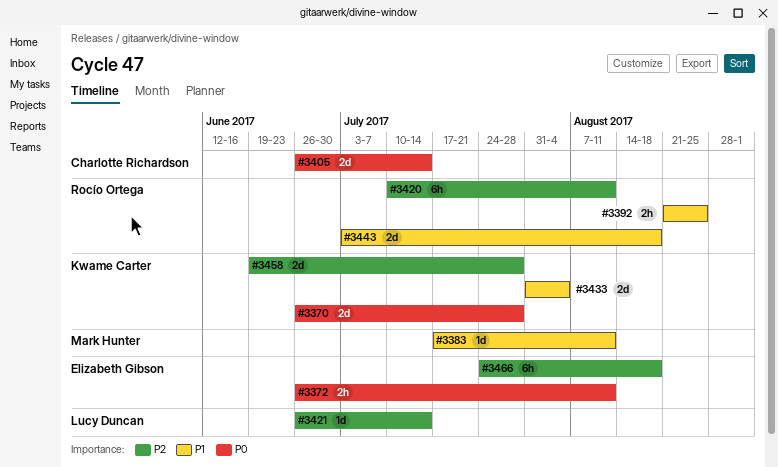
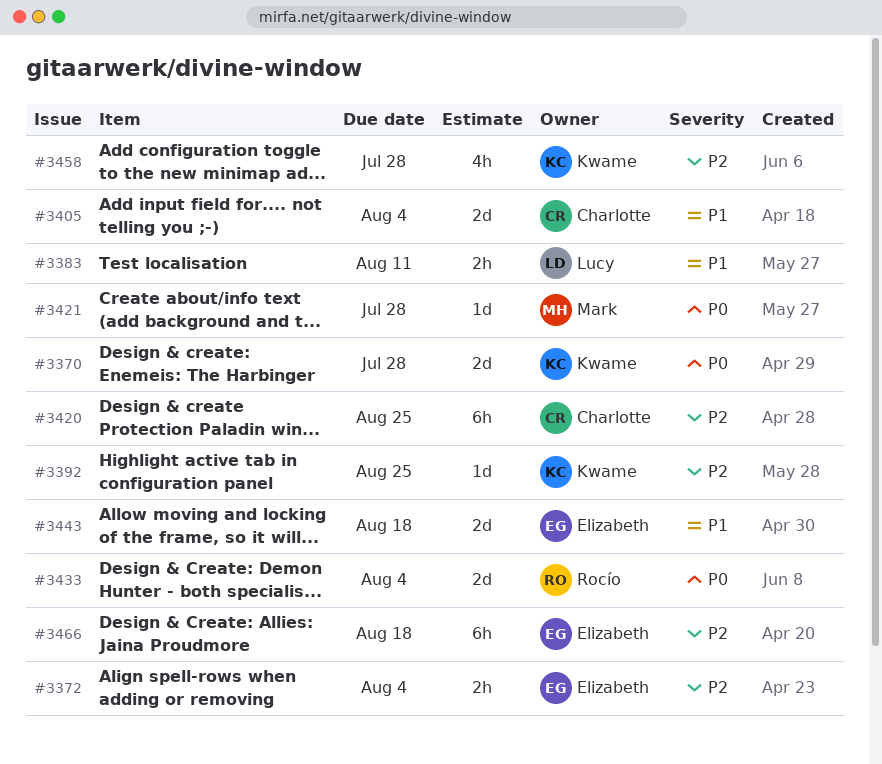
#3372, priority: P0 -> P2
#3372, due: Aug 11 -> Aug 4
#3383, owner: Mark Hunter -> Lucy Duncan
#3383, estimate: 1d -> 2h
#3392, owner: Rocío Ortega -> Kwame Carter
#3392, priority: P1 -> P2
#3392, estimate: 2h -> 1d
#3405, priority: P0 -> P1
#3405, due: Jul 14 -> Aug 4
#3420, owner: Rocío Ortega -> Charlotte Richardson
#3420, due: Aug 11 -> Aug 25
#3421, owner: Lucy Duncan -> Mark Hunter
#3421, priority: P2 -> P0
#3421, due: Jul 14 -> Jul 28
#3433, owner: Kwame Carter -> Rocío Ortega
#3433, priority: P1 -> P0
#3443, owner: Rocío Ortega -> Elizabeth Gibson
#3458, estimate: 2d -> 4h

